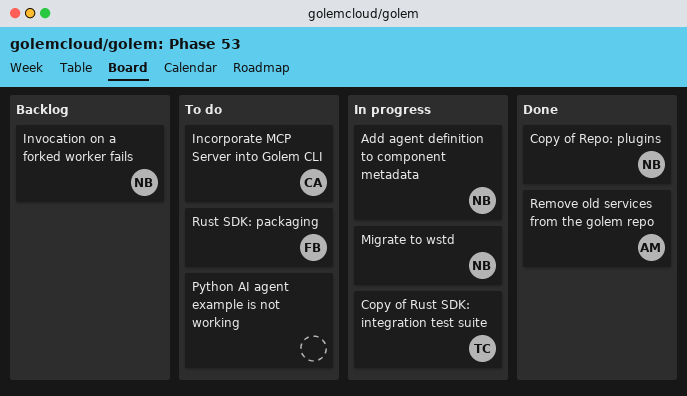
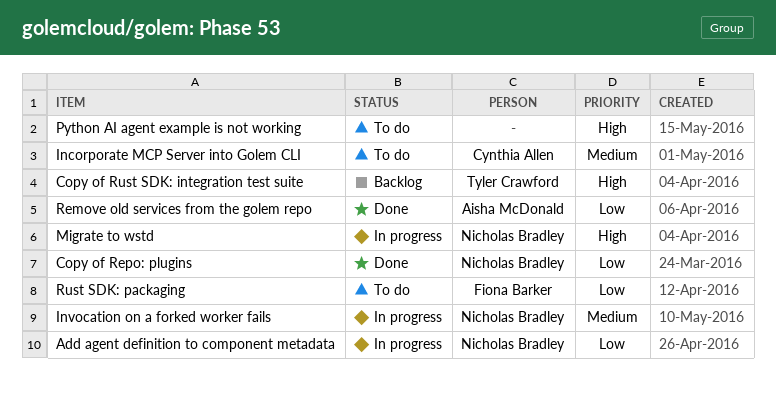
Copy of Rust SDK: integration test suite, status: In progress -> Backlog
Invocation on a forked worker fails, status: Backlog -> In progress

